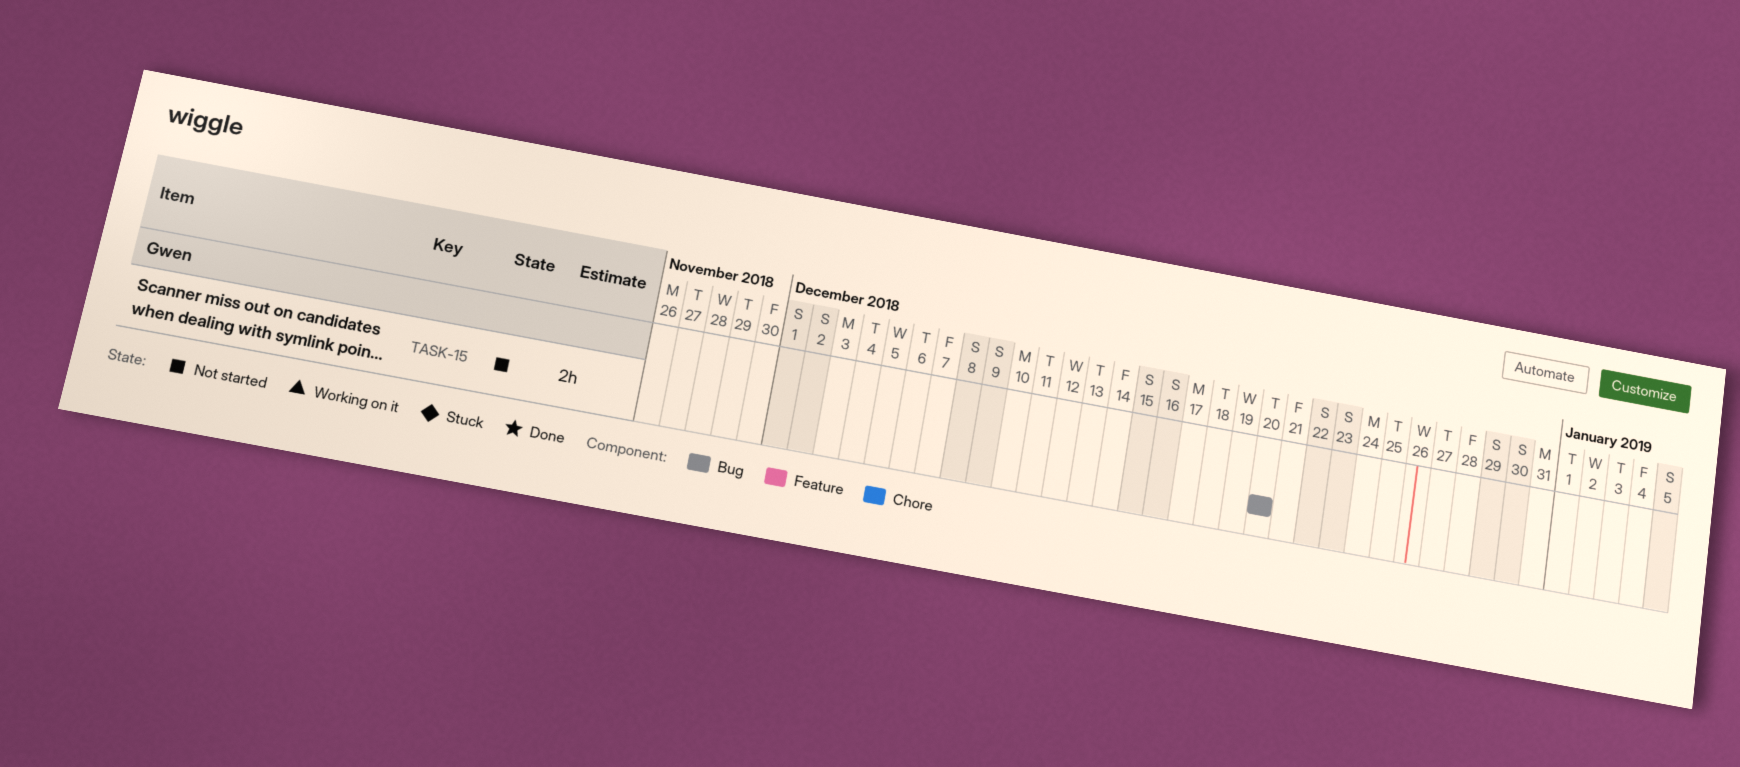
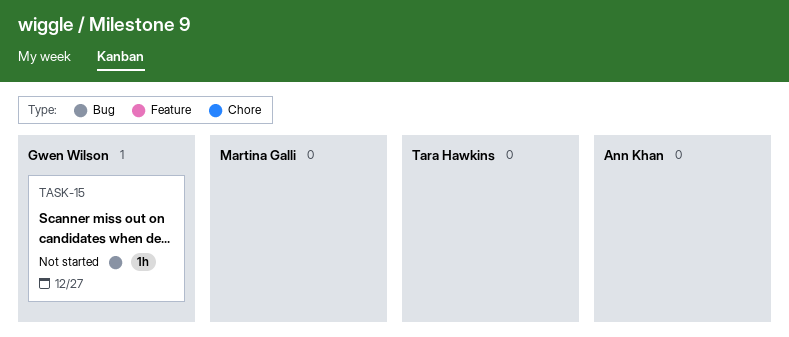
TASK-15, estimate: 2h -> 1h
TASK-15, due: Dec 20 -> Dec 27

